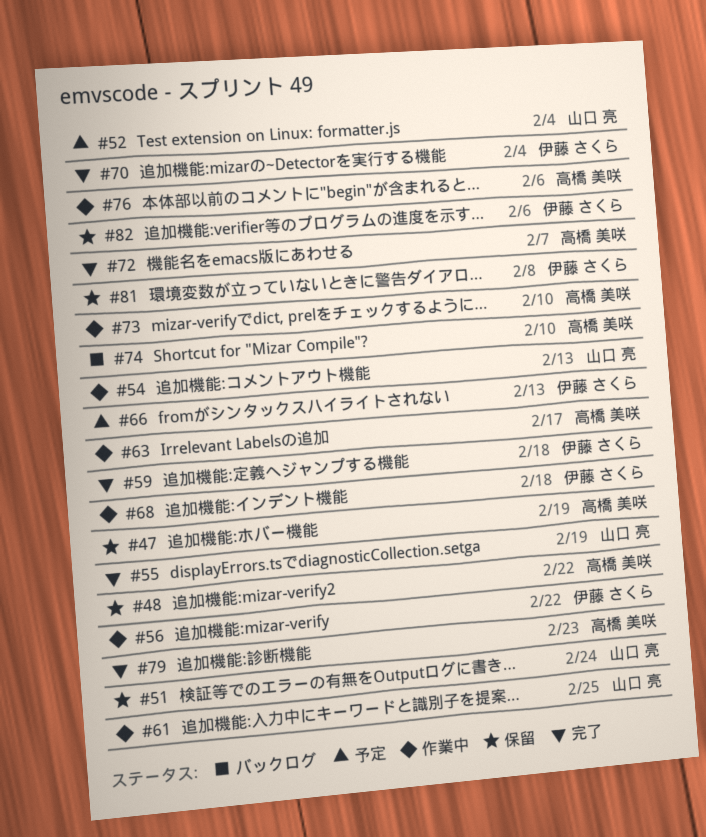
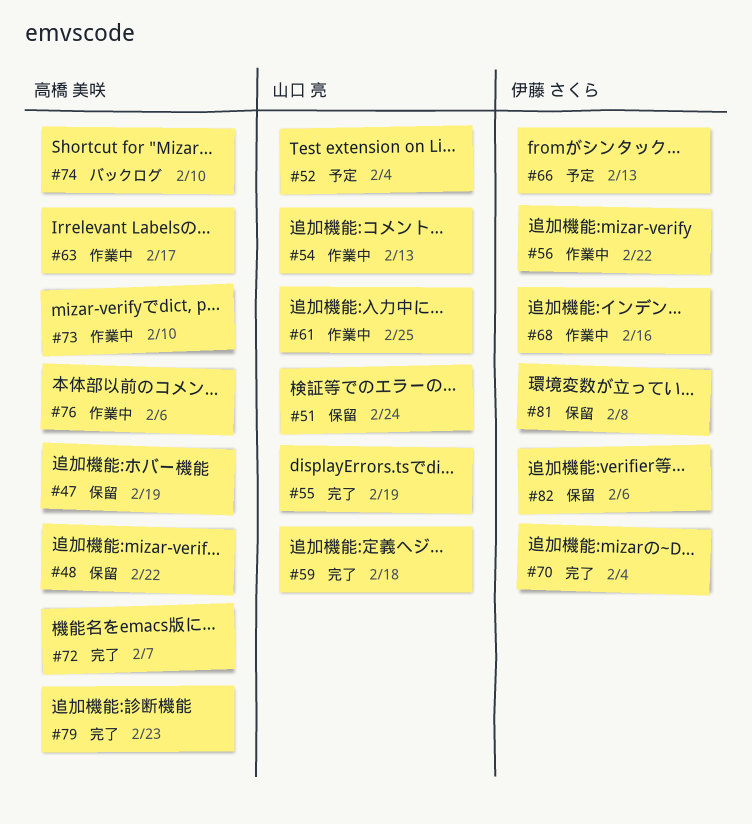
#59, owner: 伊藤 さくら -> 山口 亮
#68, due: Feb 18 -> Feb 16

